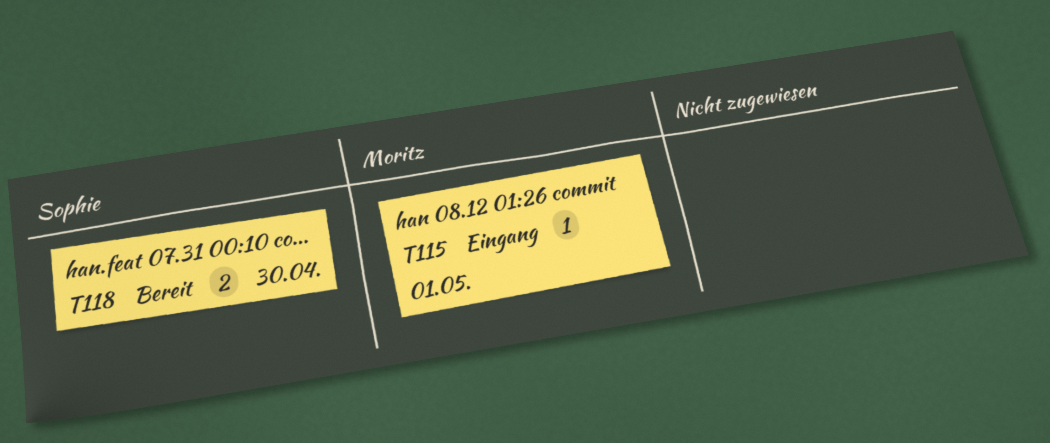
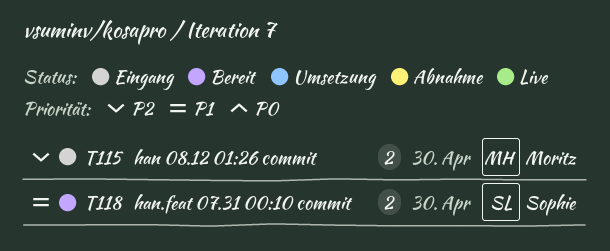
T115, estimate: 1 -> 2
T115, due: May 1 -> Apr 30

